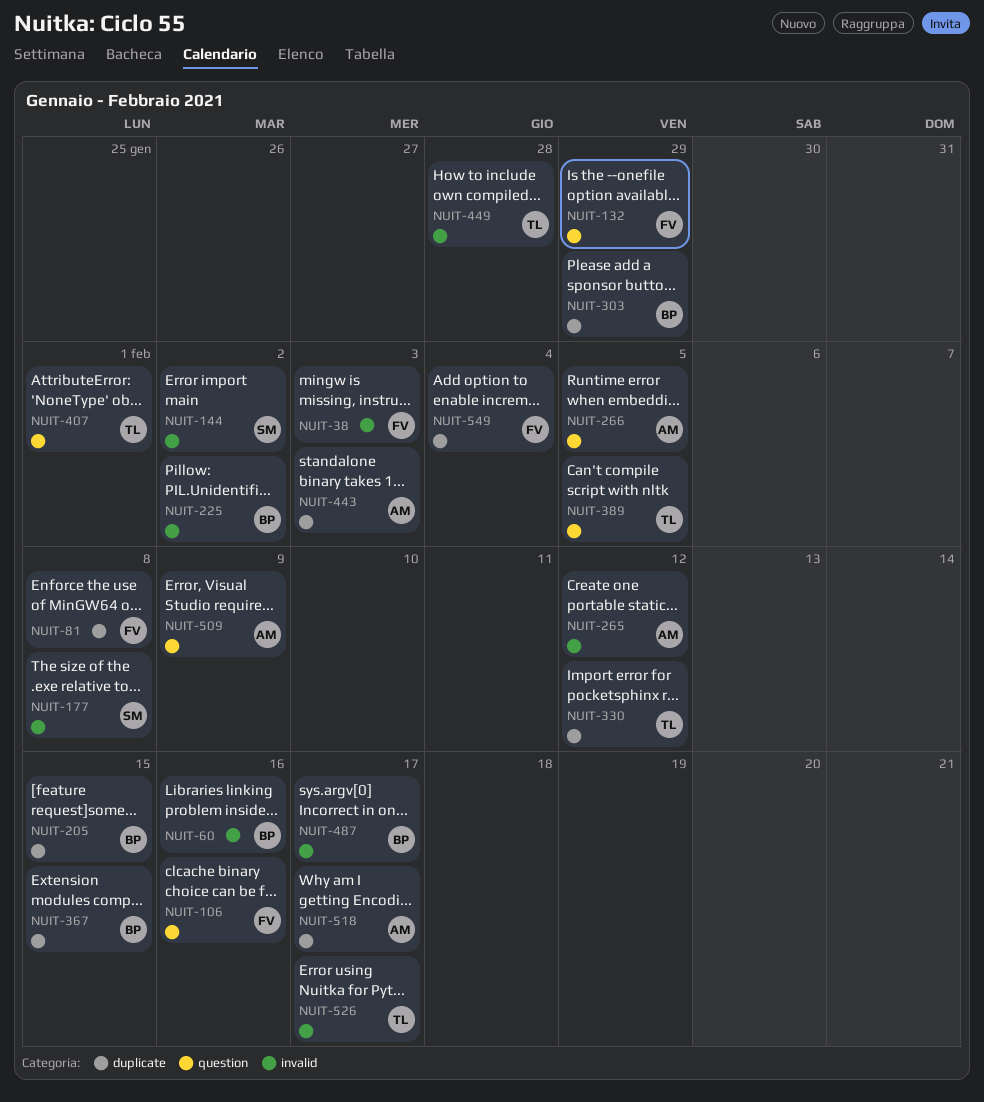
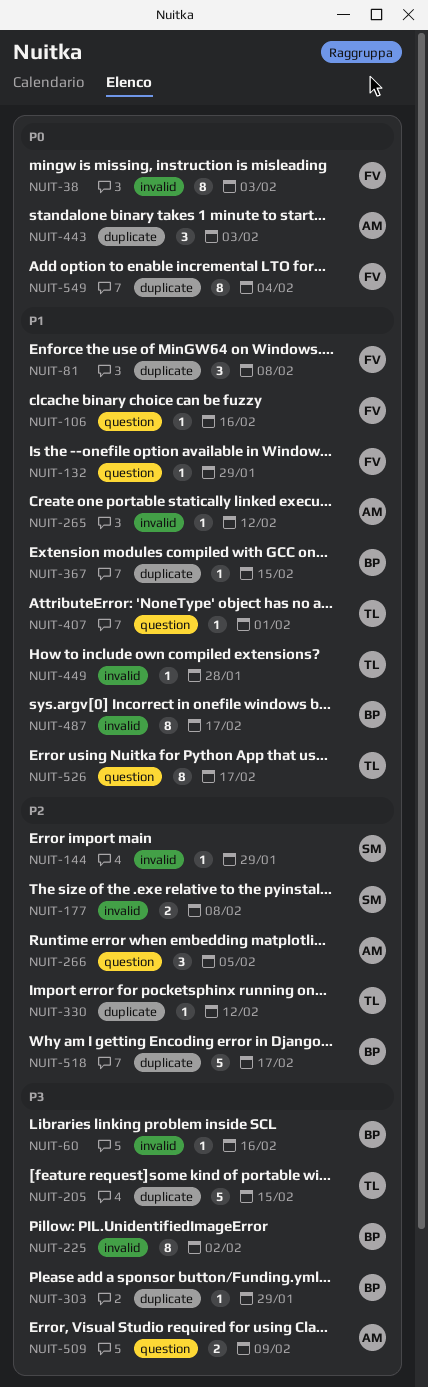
NUIT-144, due: Feb 2 -> Jan 29
NUIT-205, owner: BP -> TL
NUIT-389: present -> none
NUIT-518, owner: AM -> BP
NUIT-526, label: invalid -> question

